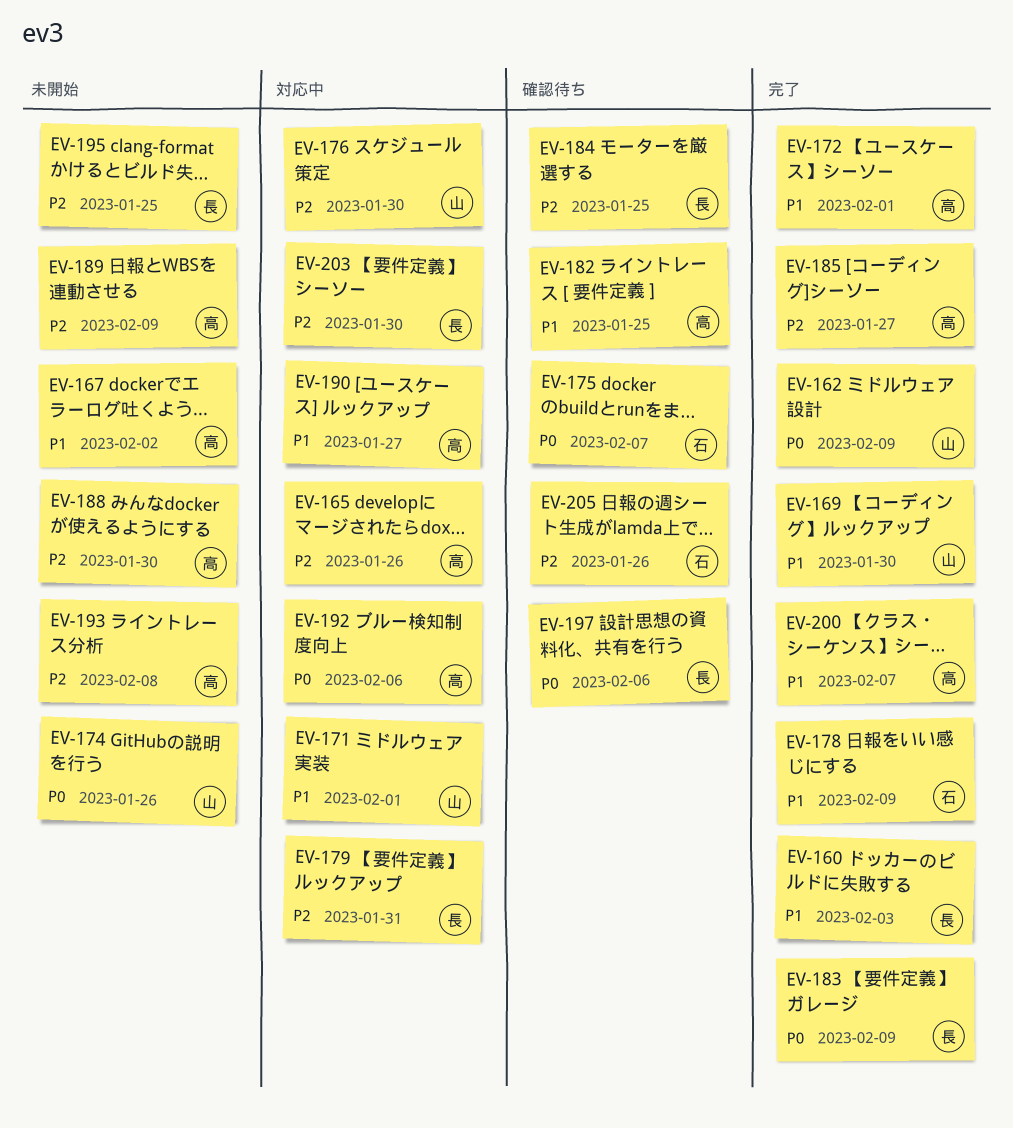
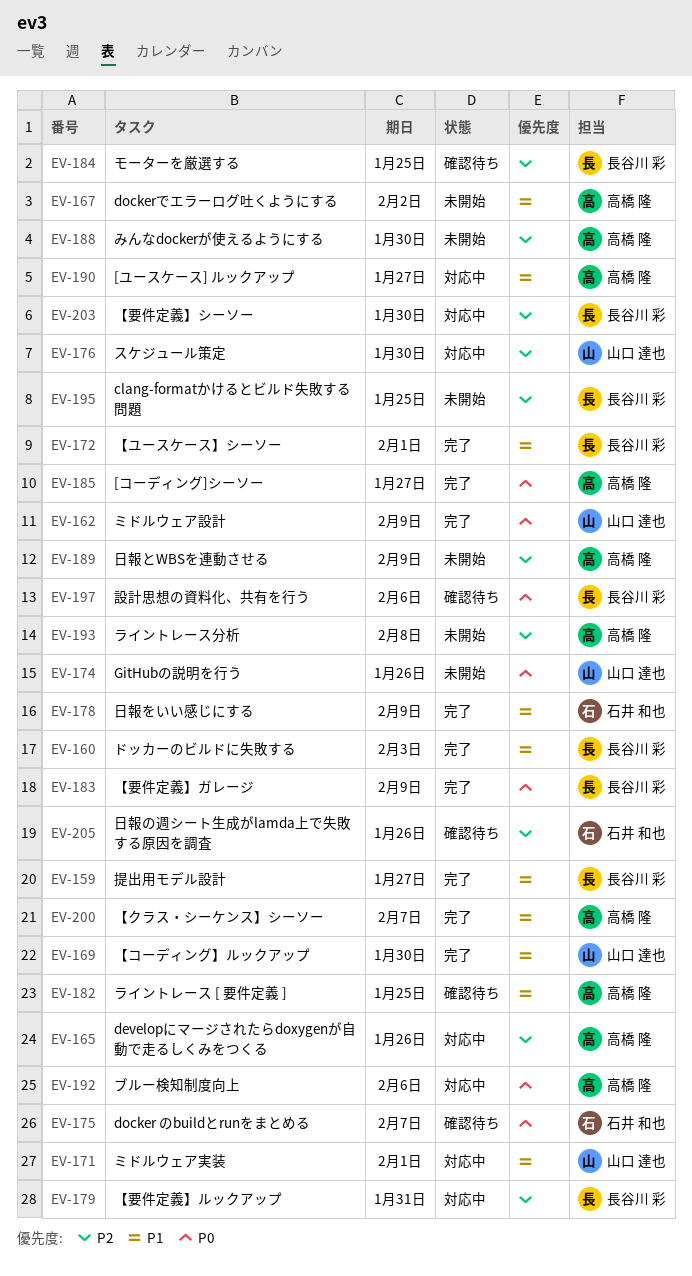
EV-159: none -> present
EV-172, owner: 高橋 隆 -> 長谷川 彩
EV-185, priority: P2 -> P0

